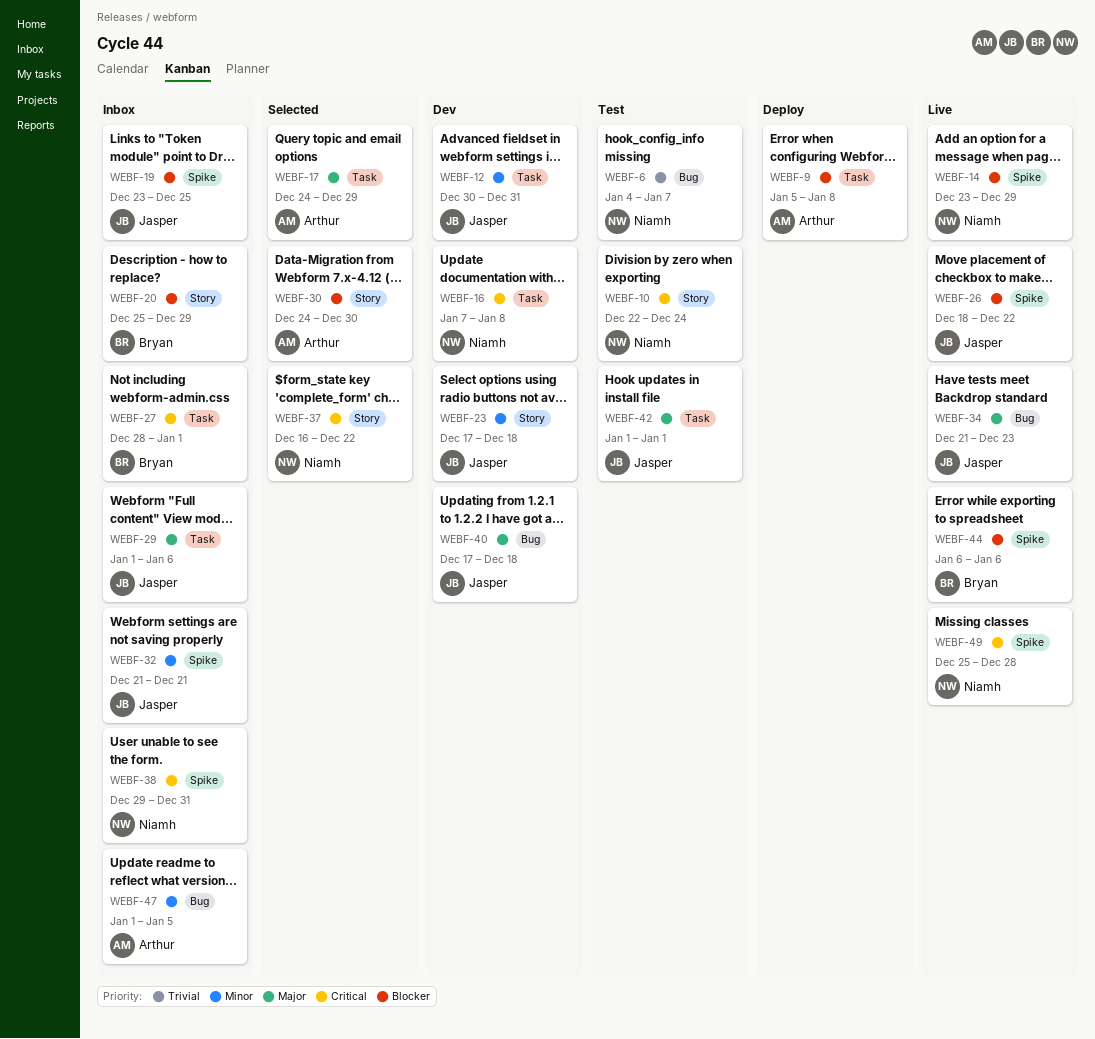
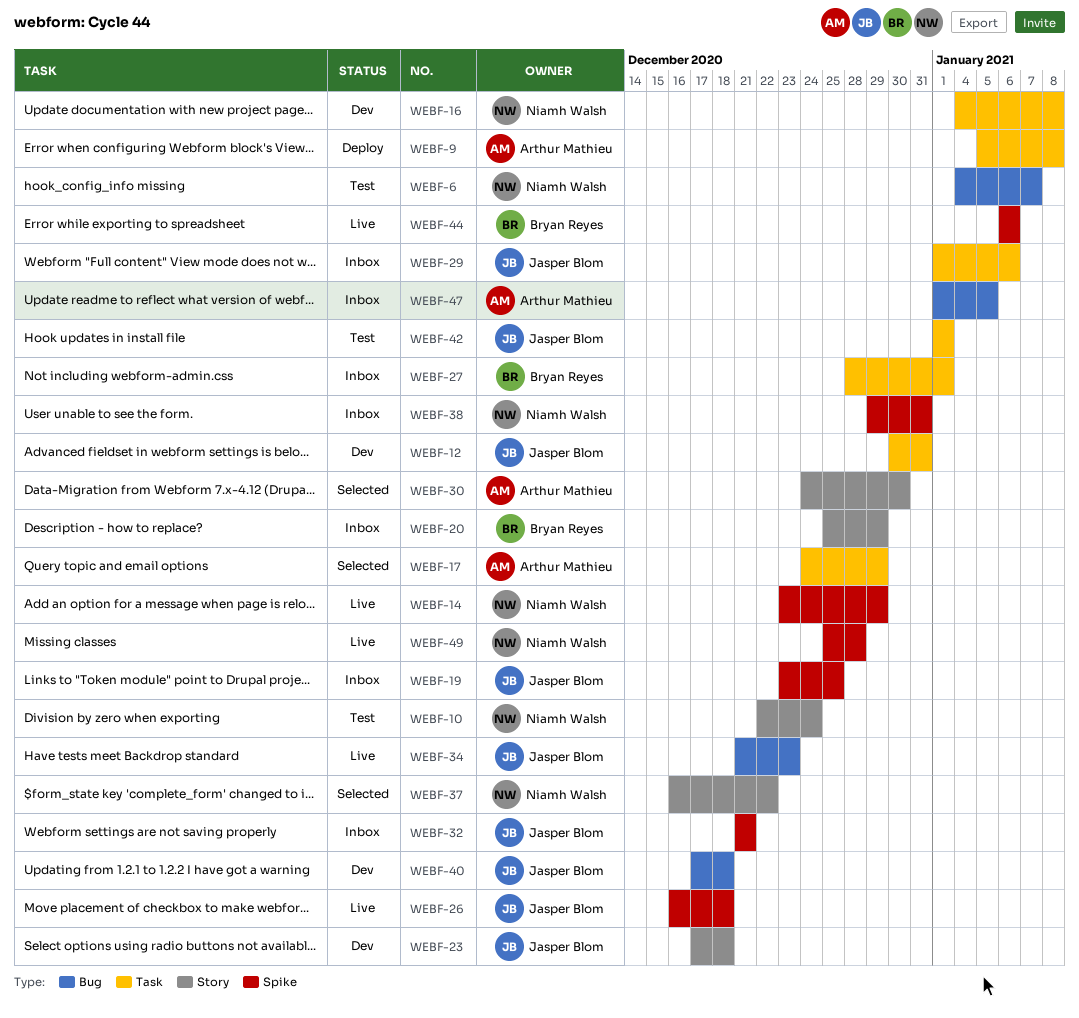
WEBF-16, start: Jan 7 -> Jan 4
WEBF-26, start: Dec 18 -> Dec 16
WEBF-26, due: Dec 22 -> Dec 18

